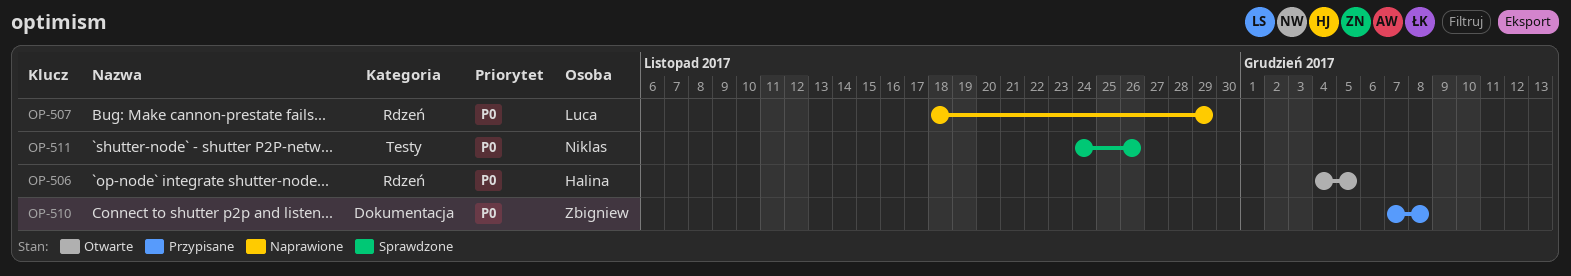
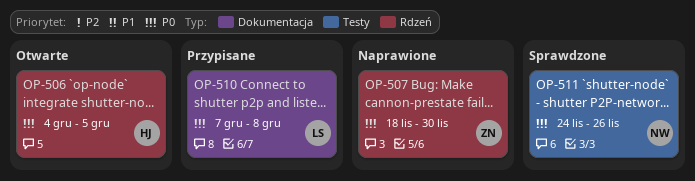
OP-507, owner: Luca -> Zbigniew
OP-507, due: Nov 29 -> Nov 30
OP-510, owner: Zbigniew -> Luca

